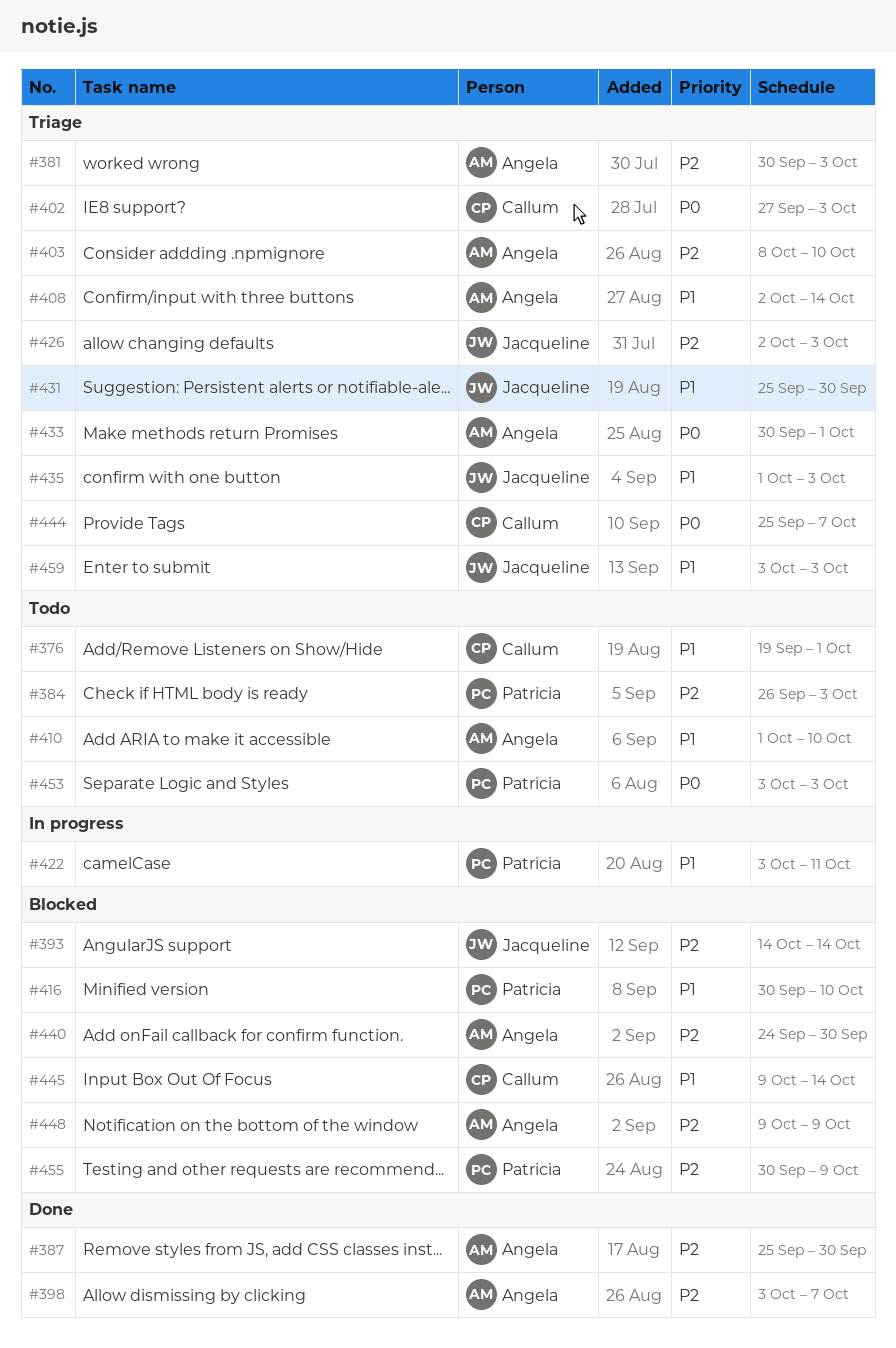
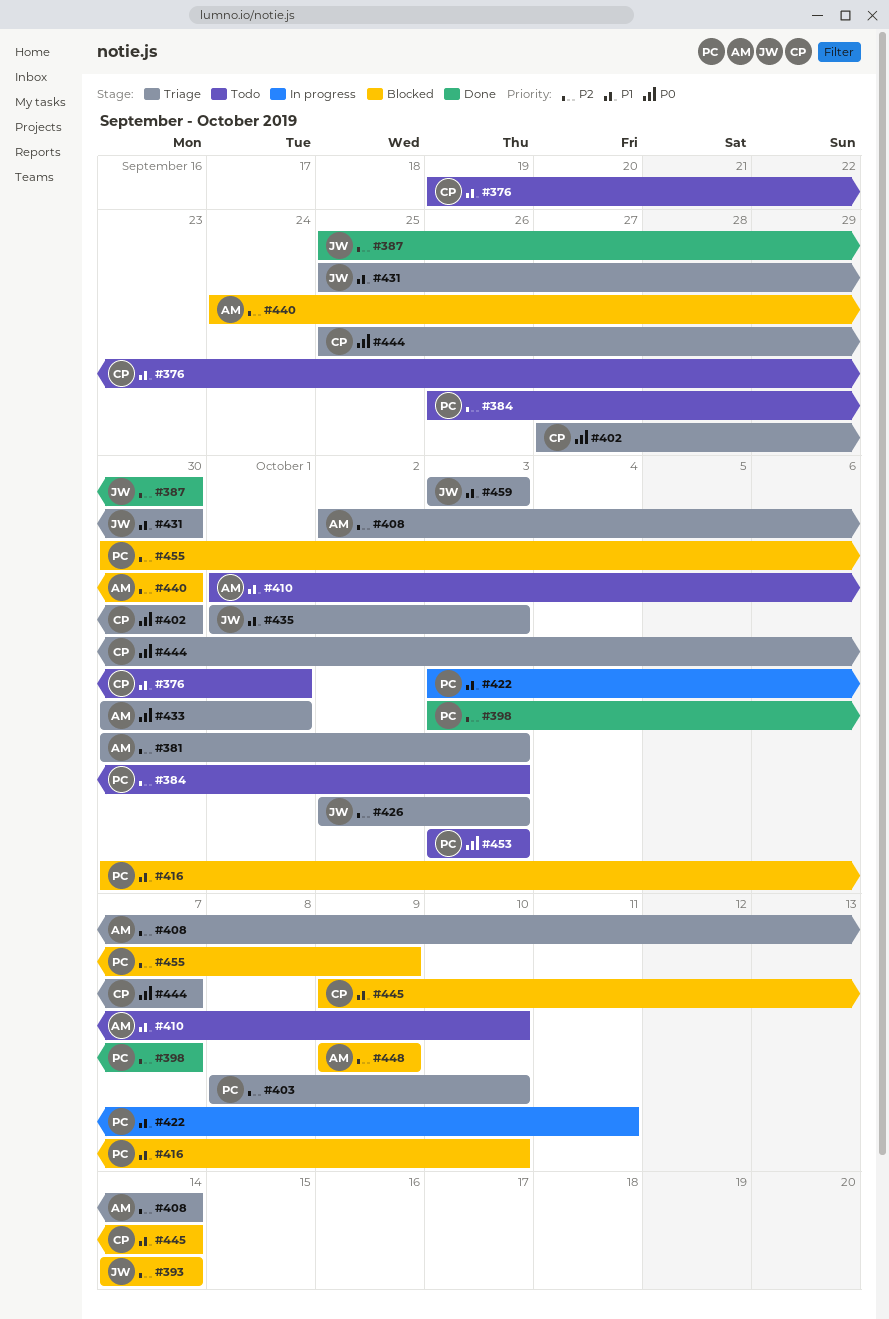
#387, owner: Angela -> Jacqueline
#398, owner: Angela -> Patricia
#402, due: Oct 3 -> Sep 30
#403, owner: Angela -> Patricia
#408, priority: P1 -> P2

